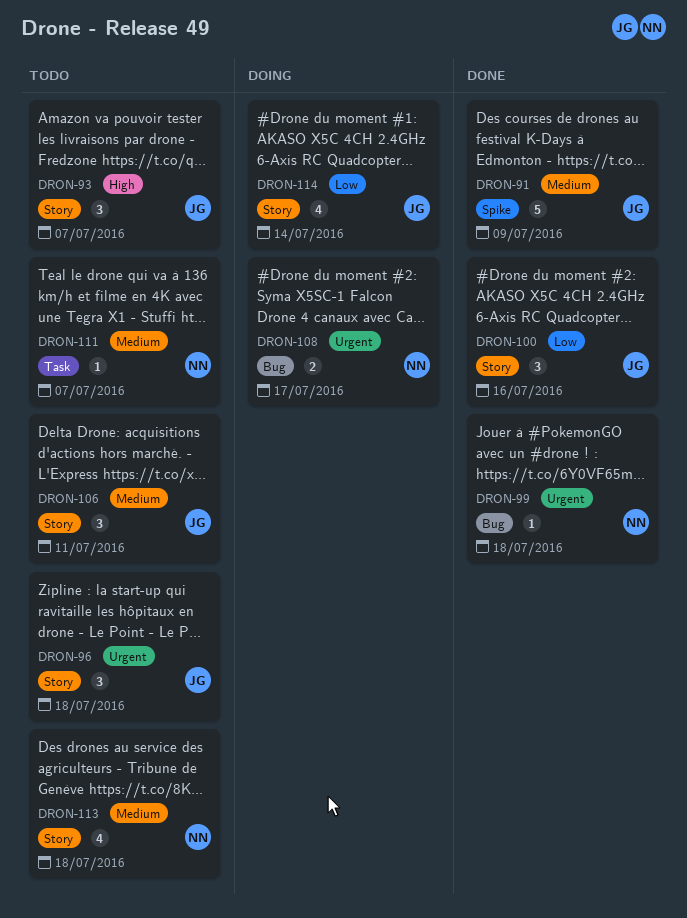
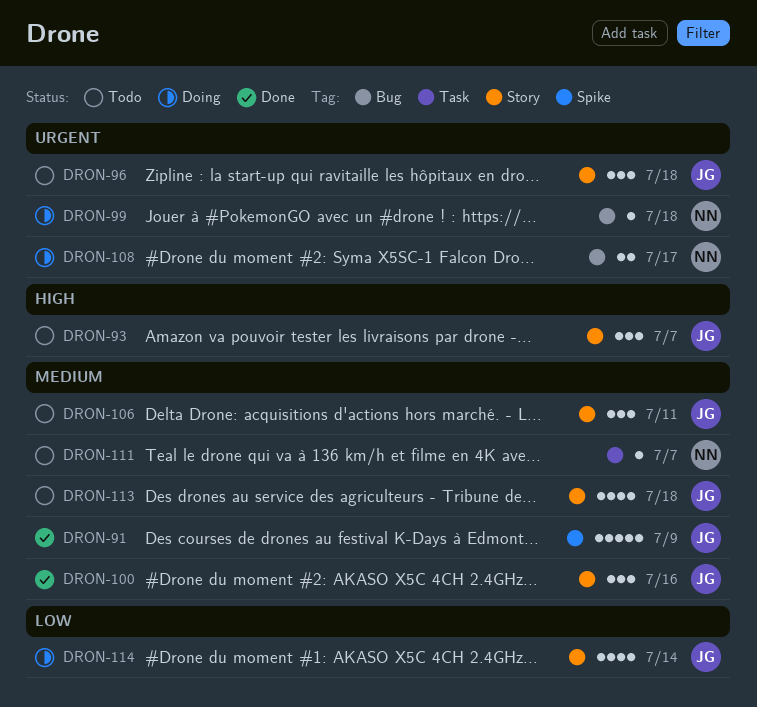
DRON-99, status: Done -> Doing
DRON-100, priority: Low -> Medium
DRON-113, owner: NN -> JG

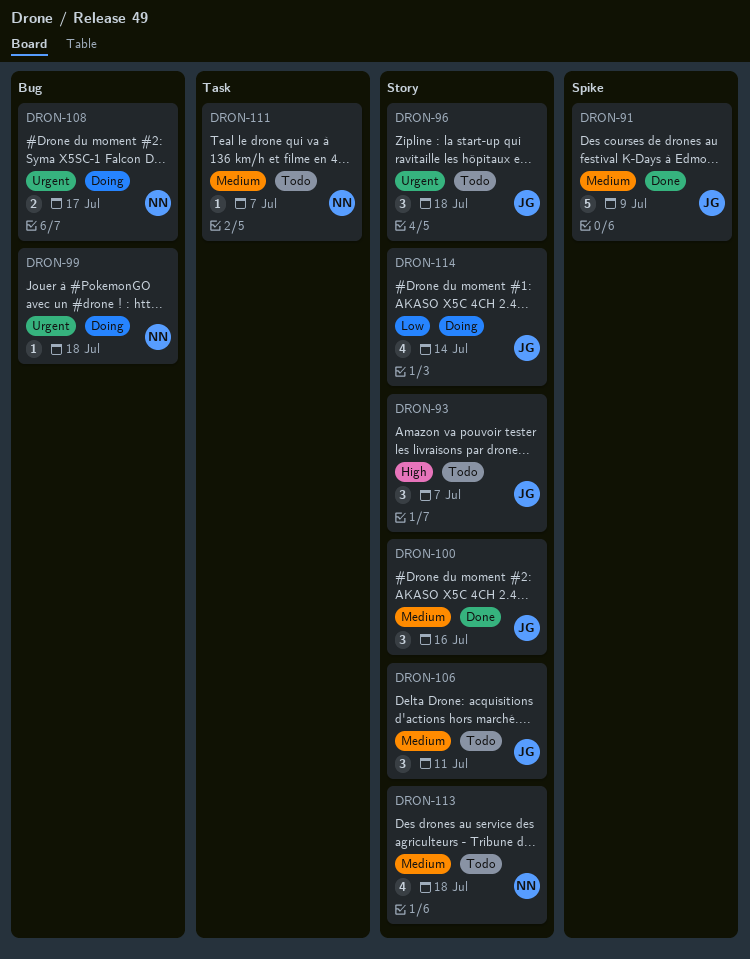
DRON-113, owner: JG -> NN

